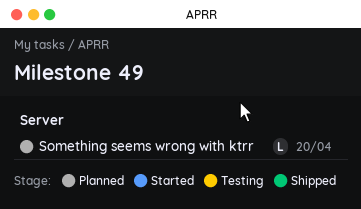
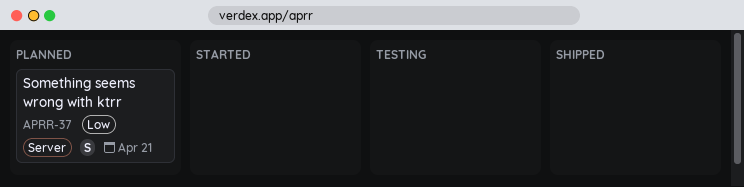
Something seems wrong with ktrr, estimate: L -> S
Something seems wrong with ktrr, due: Apr 20 -> Apr 21

